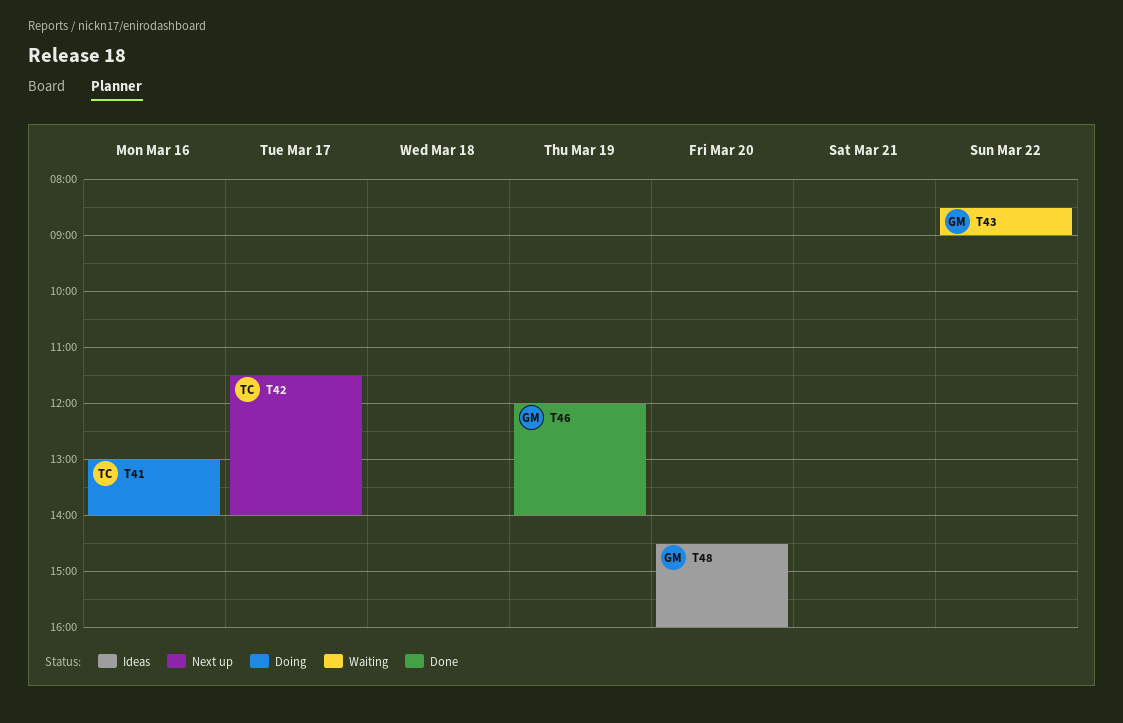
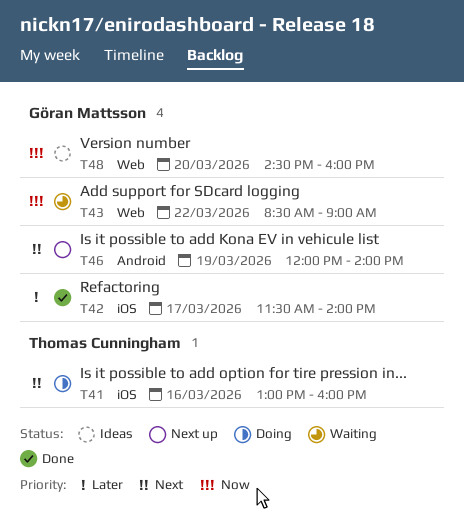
T41, ends: 14:00 -> 16:00
T42, status: Next up -> Done
T42, owner: Thomas Cunningham -> Göran Mattsson
T46, status: Done -> Next up

